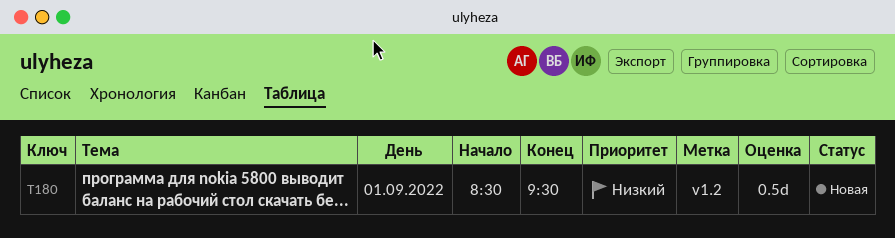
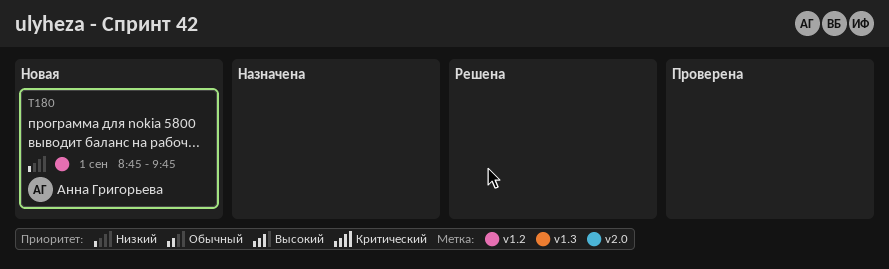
T180, begins: 08:30 -> 08:45
T180, ends: 09:30 -> 09:45

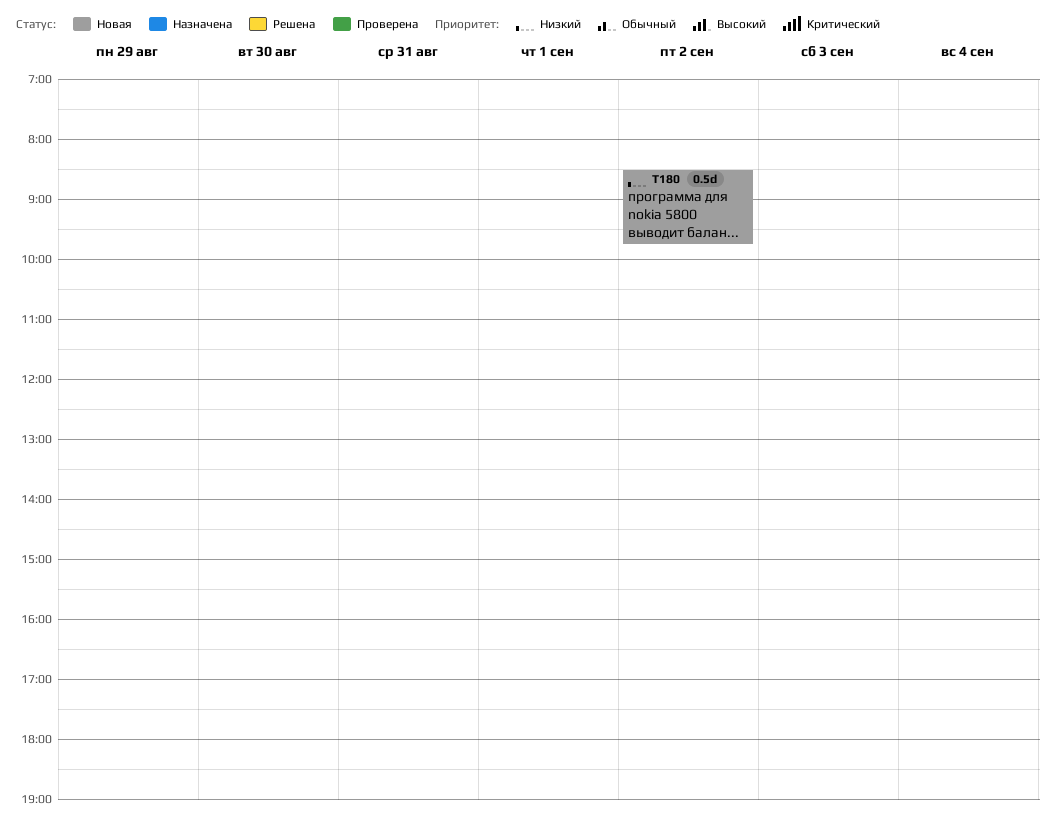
T180, day: Sep 1 -> Sep 2
T180, begins: 08:45 -> 08:30

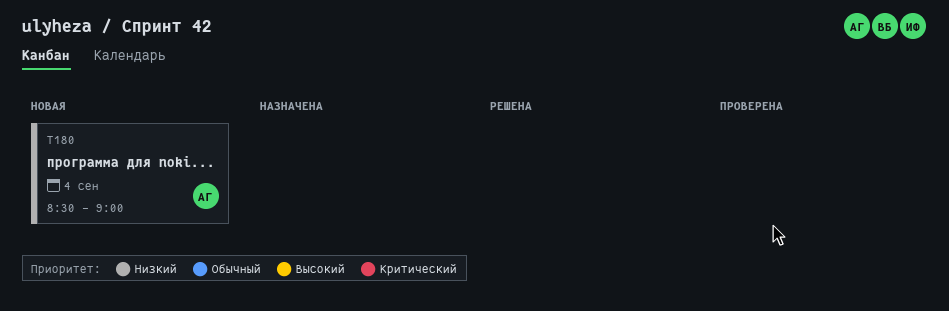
T180, day: Sep 2 -> Sep 4
T180, ends: 09:45 -> 09:00

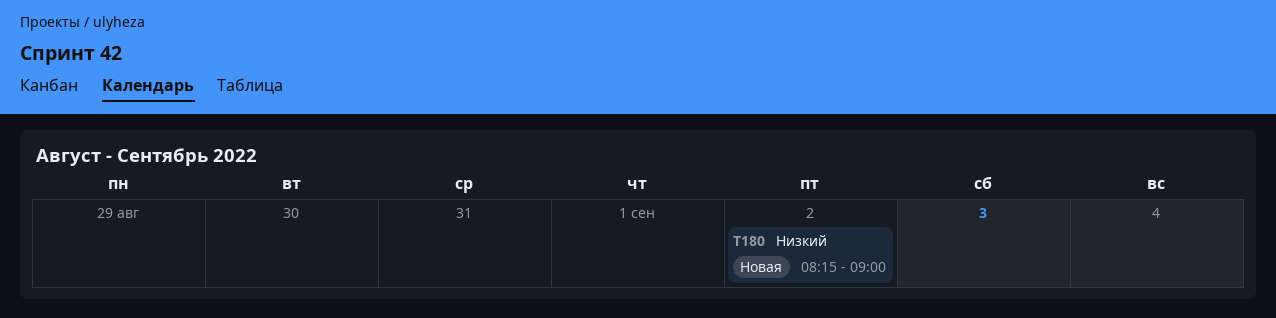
T180, day: Sep 4 -> Sep 2
T180, begins: 08:30 -> 08:15

